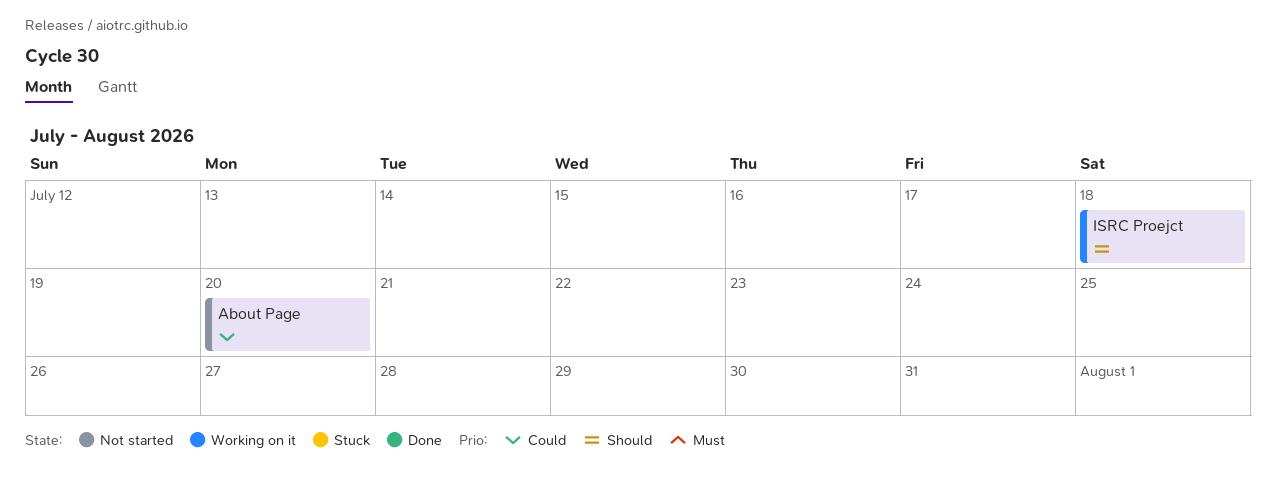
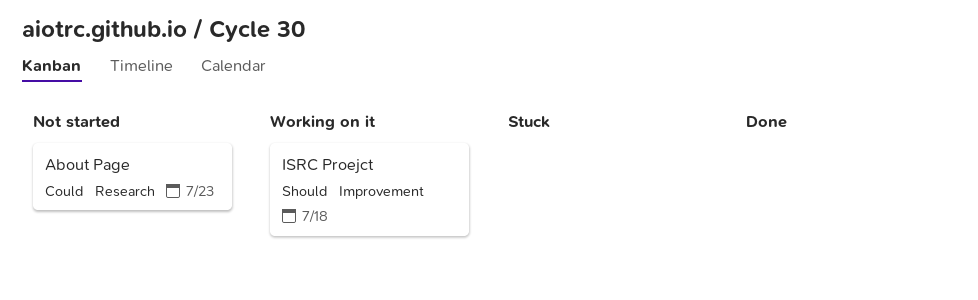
About Page, due: Jul 20 -> Jul 23

